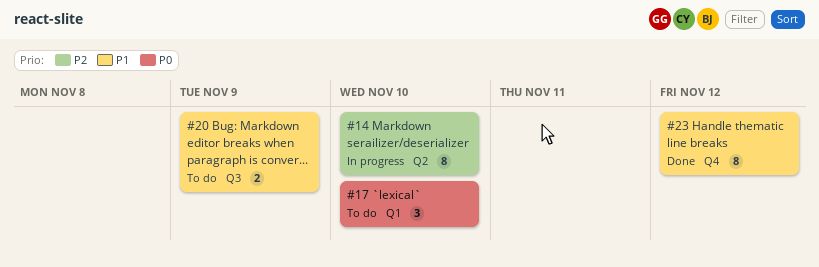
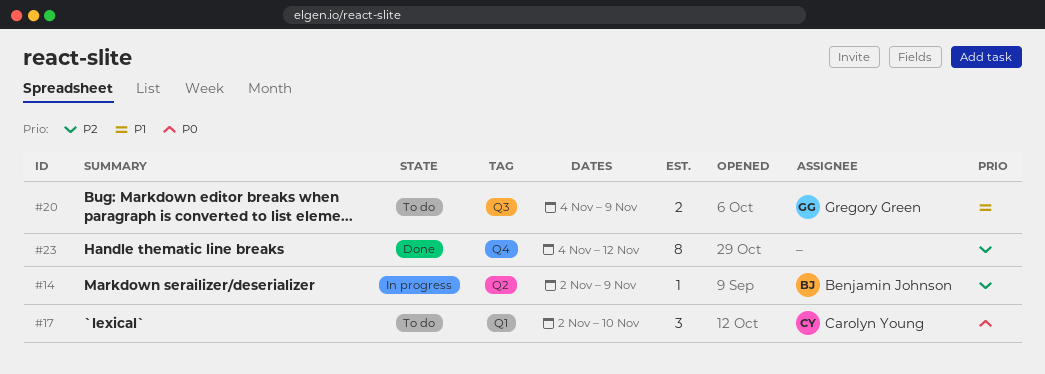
#14, estimate: 8 -> 1
#14, due: Nov 10 -> Nov 9
#23, priority: P1 -> P2

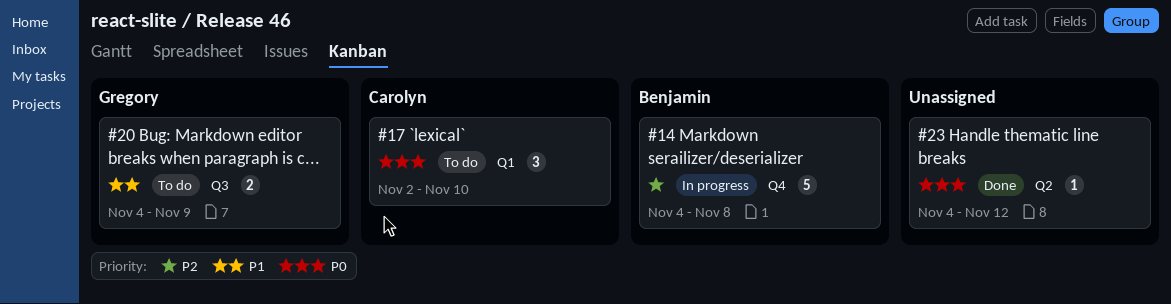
#14, label: Q2 -> Q4
#14, estimate: 1 -> 5
#14, start: Nov 2 -> Nov 4
#14, due: Nov 9 -> Nov 8
#23, priority: P2 -> P0
#23, label: Q4 -> Q2
#23, estimate: 8 -> 1

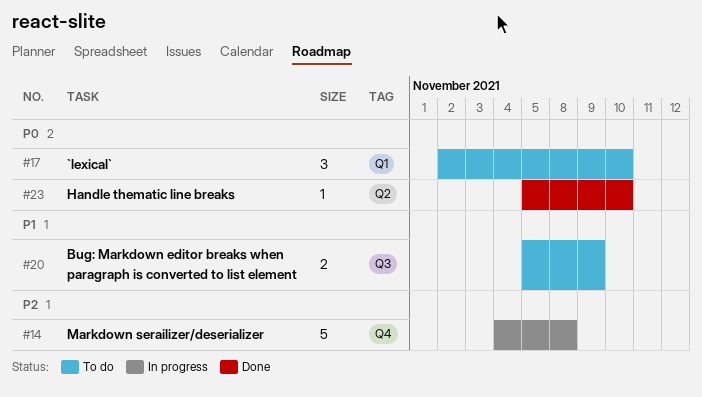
#20, start: Nov 4 -> Nov 5
#23, start: Nov 4 -> Nov 5
#23, due: Nov 12 -> Nov 10

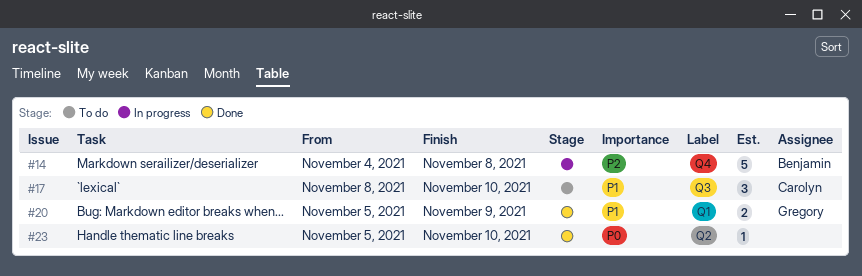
#17, priority: P0 -> P1
#17, label: Q1 -> Q3
#17, start: Nov 2 -> Nov 8
#20, status: To do -> Done
#20, label: Q3 -> Q1

